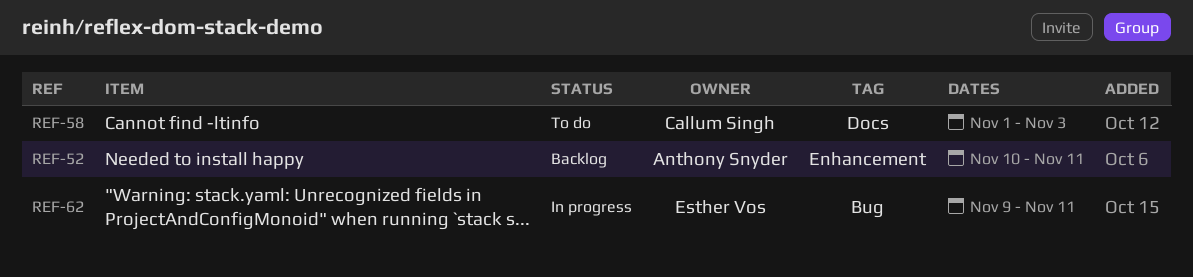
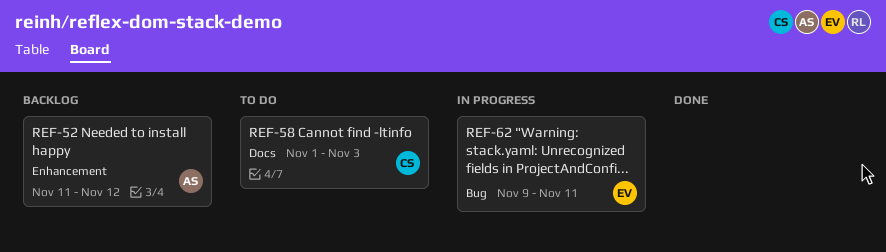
REF-52, start: Nov 10 -> Nov 11
REF-52, due: Nov 11 -> Nov 12

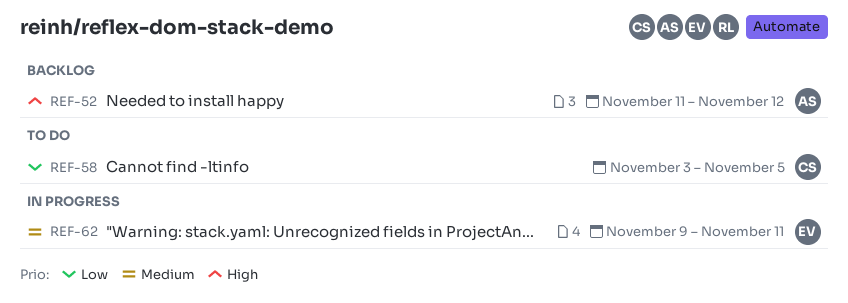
REF-58, start: Nov 1 -> Nov 3
REF-58, due: Nov 3 -> Nov 5

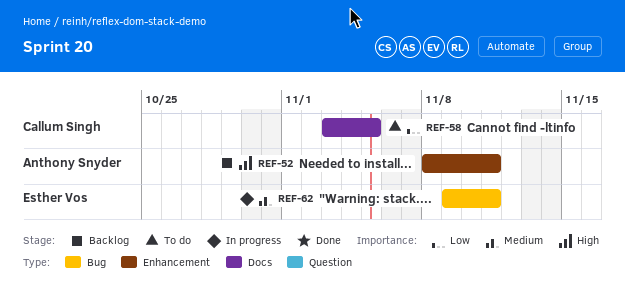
REF-52, start: Nov 11 -> Nov 8
REF-52, due: Nov 12 -> Nov 11

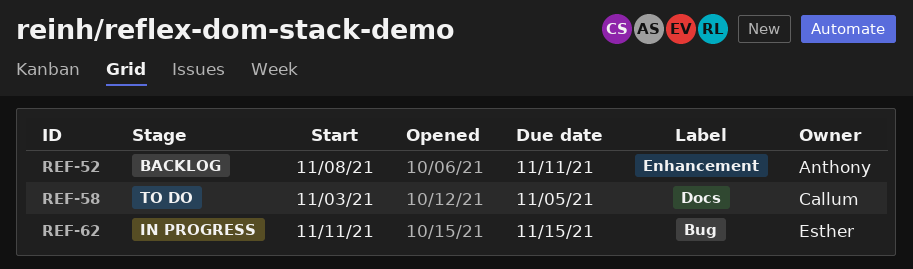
REF-62, start: Nov 9 -> Nov 11
REF-62, due: Nov 11 -> Nov 15

